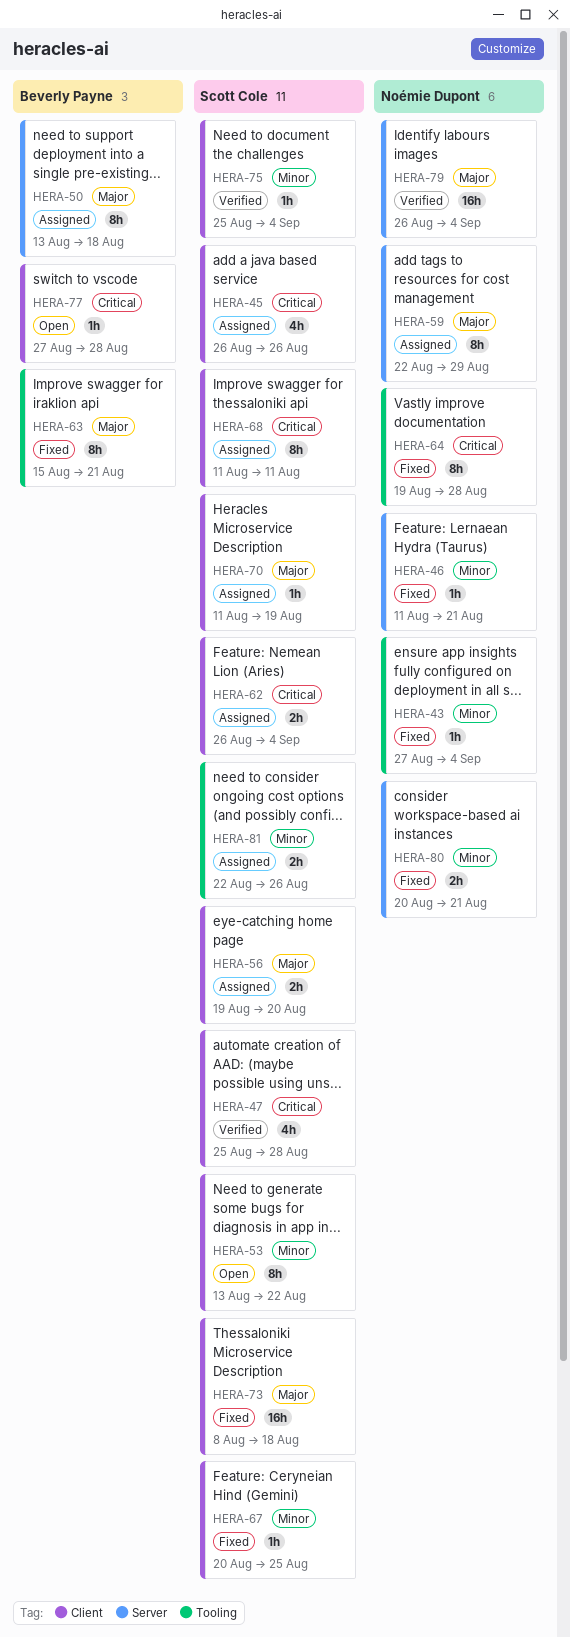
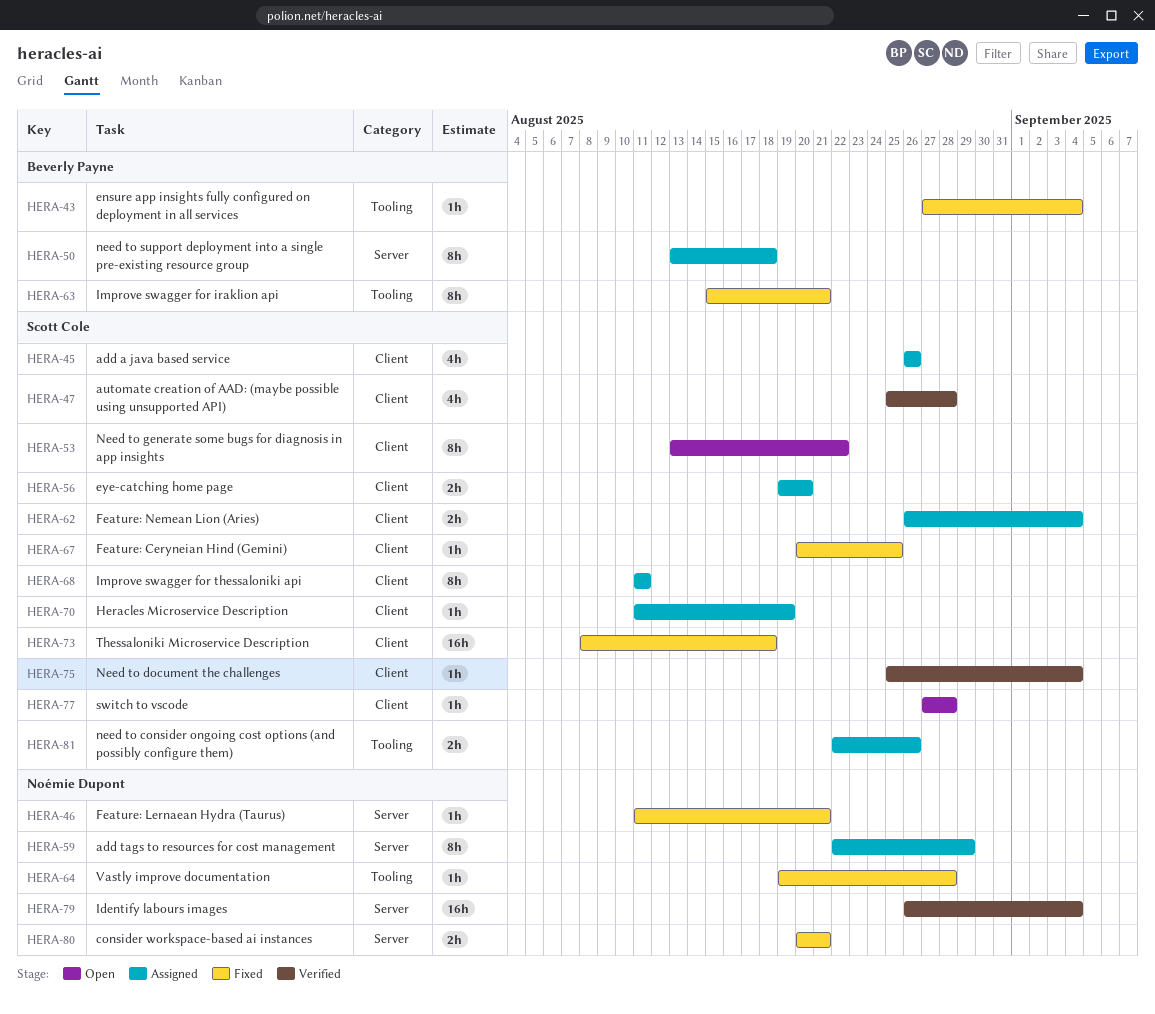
HERA-43, owner: Noémie Dupont -> Beverly Payne
HERA-64, estimate: 8h -> 1h
HERA-77, owner: Beverly Payne -> Scott Cole

